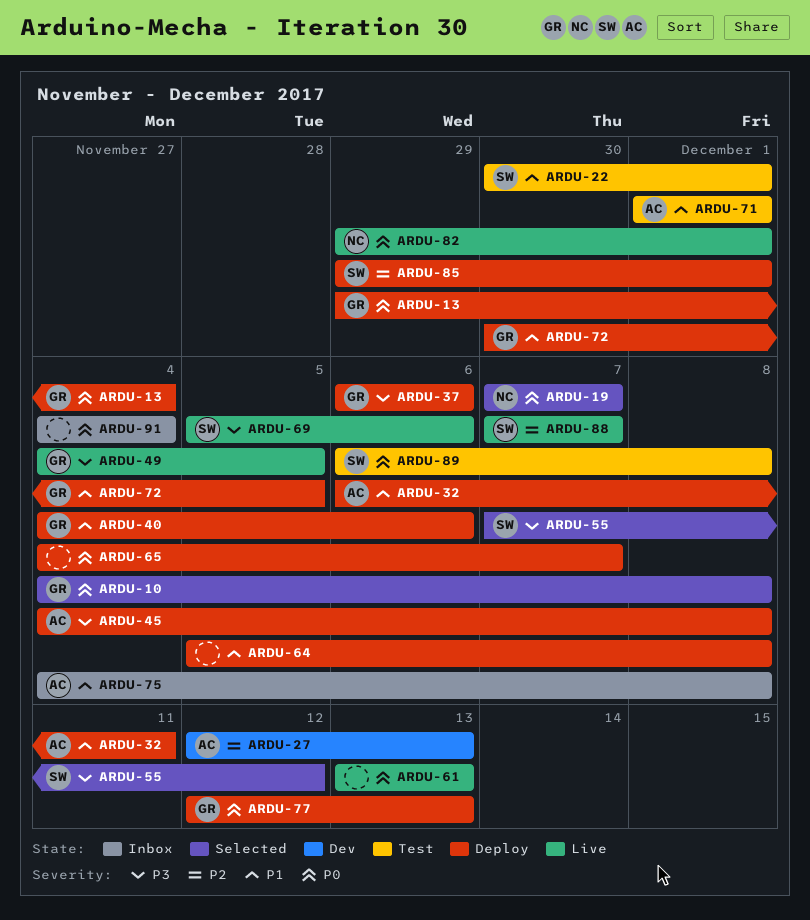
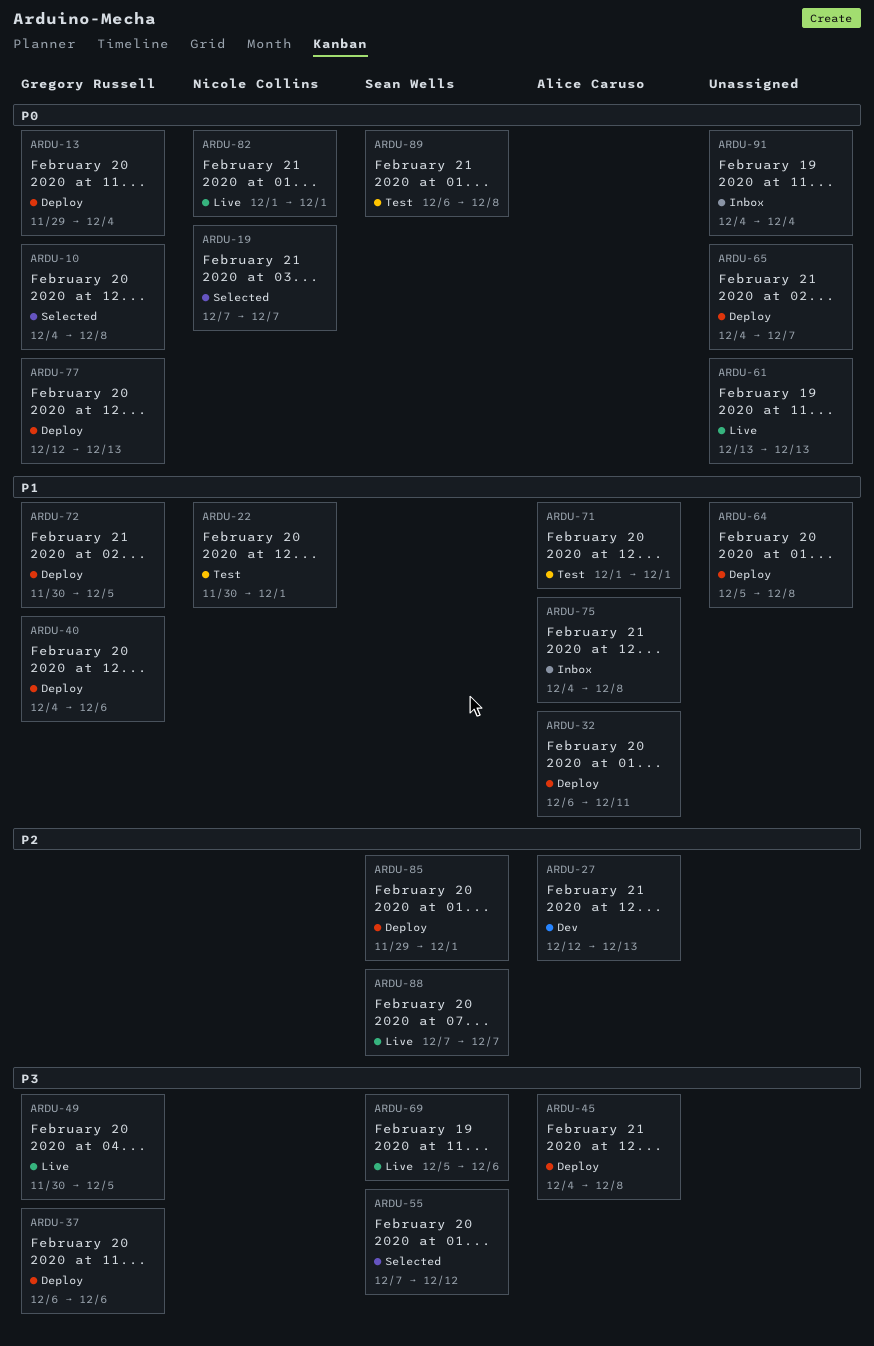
ARDU-22, owner: Sean Wells -> Nicole Collins
ARDU-49, start: Dec 4 -> Nov 30
ARDU-82, start: Nov 29 -> Dec 1

